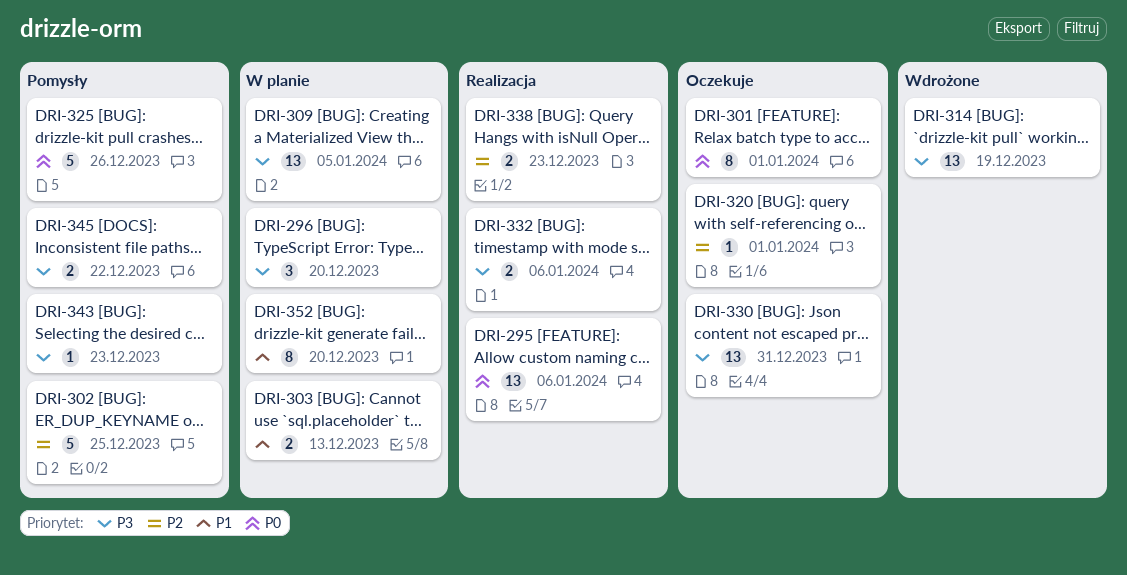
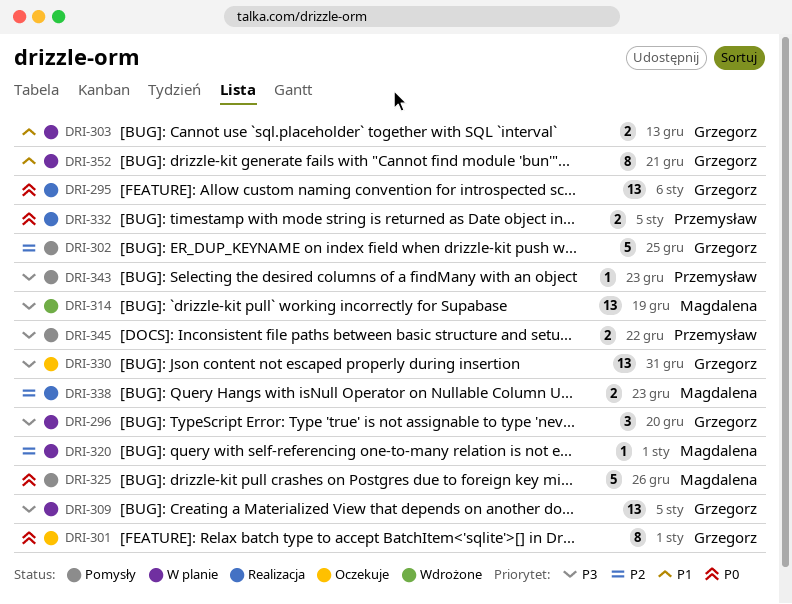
DRI-320, status: Oczekuje -> W planie
DRI-332, priority: P3 -> P0
DRI-332, due: Jan 6 -> Jan 5
DRI-352, due: Dec 20 -> Dec 21

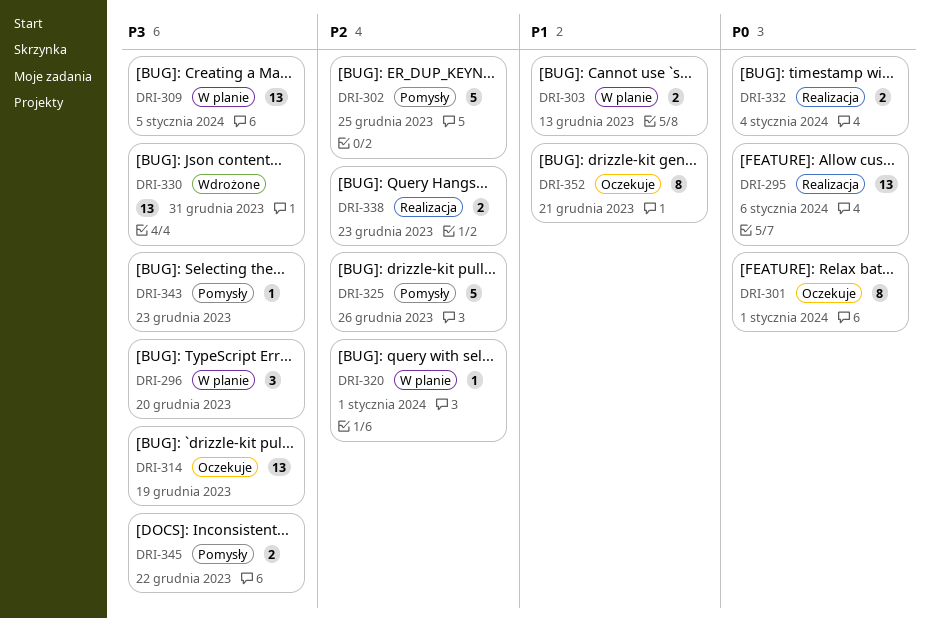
DRI-314, status: Wdrożone -> Oczekuje
DRI-325, priority: P0 -> P2
DRI-330, status: Oczekuje -> Wdrożone
DRI-332, due: Jan 5 -> Jan 4
DRI-352, status: W planie -> Oczekuje

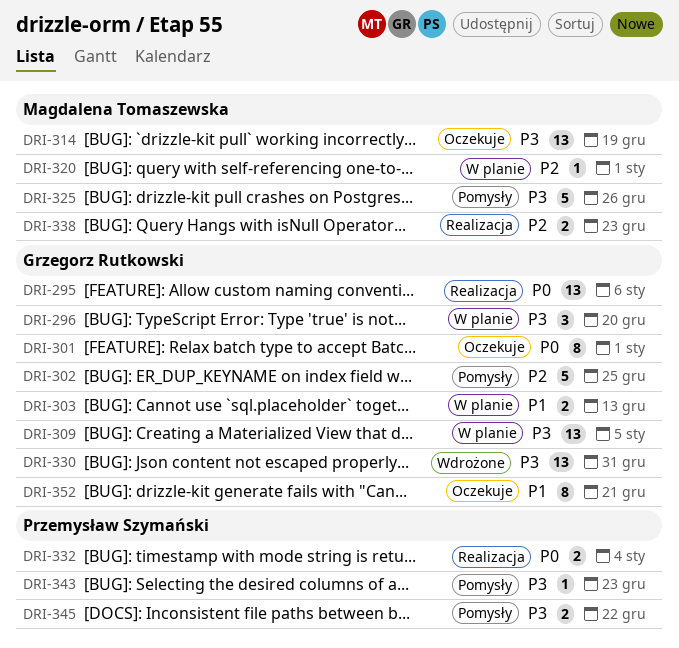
DRI-325, priority: P2 -> P3

